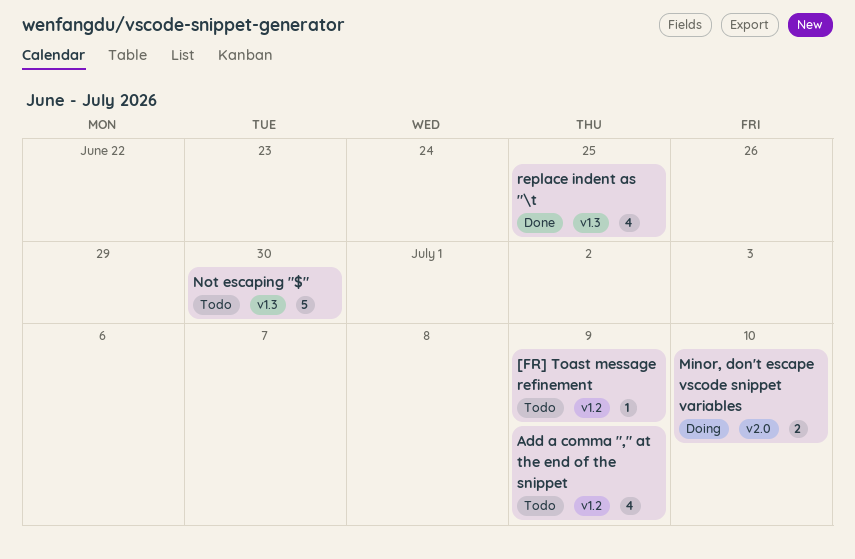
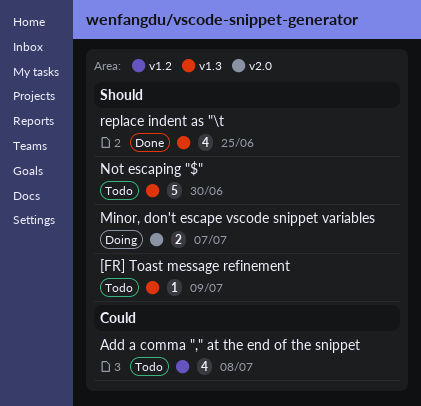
[FR] Toast message refinement, label: v1.2 -> v1.3
Add a comma "," at the end of the snippet, due: Jul 9 -> Jul 8
Minor, don't escape vscode snippet variables, due: Jul 10 -> Jul 7

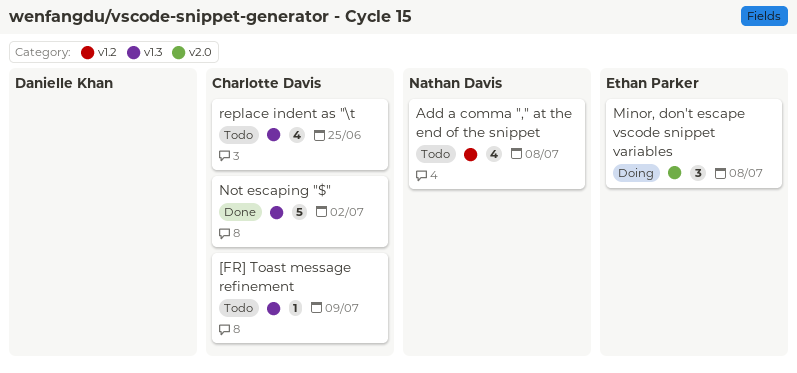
Minor, don't escape vscode snippet variables, estimate: 2 -> 3
Minor, don't escape vscode snippet variables, due: Jul 7 -> Jul 8
Not escaping "$", status: Todo -> Done
Not escaping "$", due: Jun 30 -> Jul 2
replace indent as "\t, status: Done -> Todo

